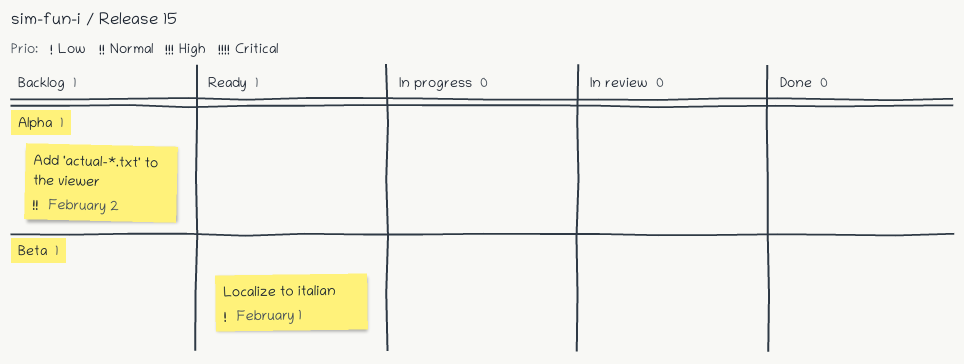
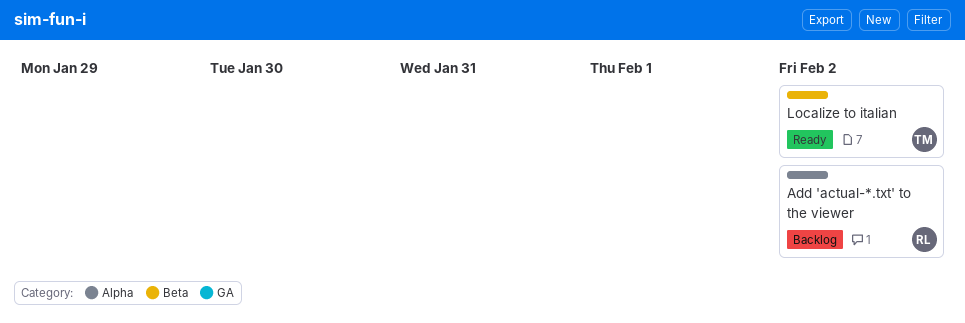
Localize to italian, due: Feb 1 -> Feb 2

